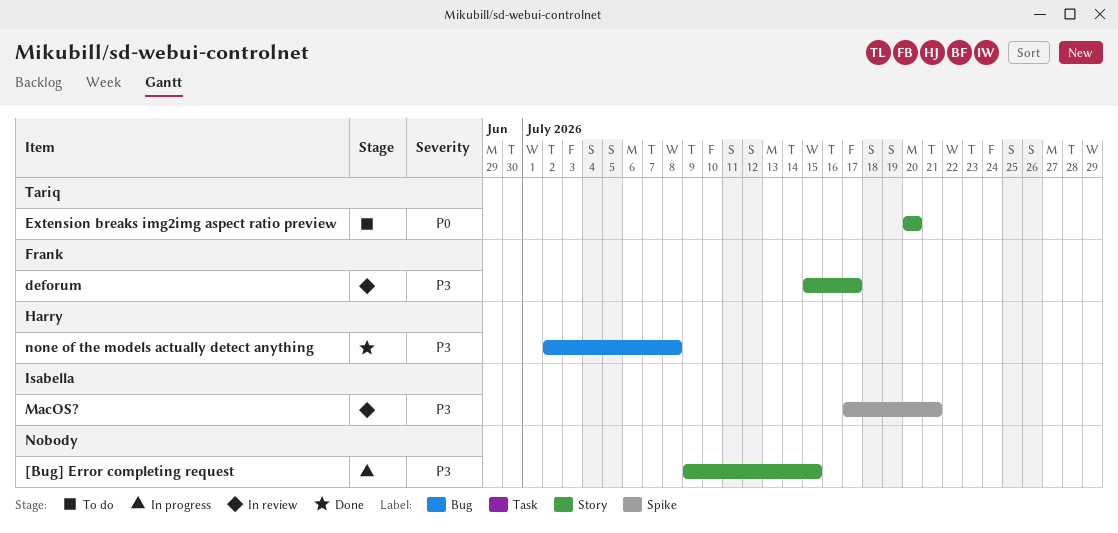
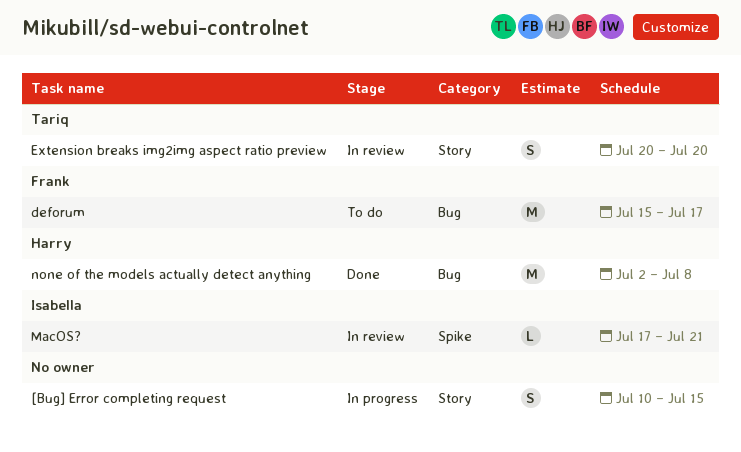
[Bug] Error completing request, start: Jul 9 -> Jul 10
deforum, status: In review -> To do
deforum, label: Story -> Bug
Extension breaks img2img aspect ratio preview, status: To do -> In review

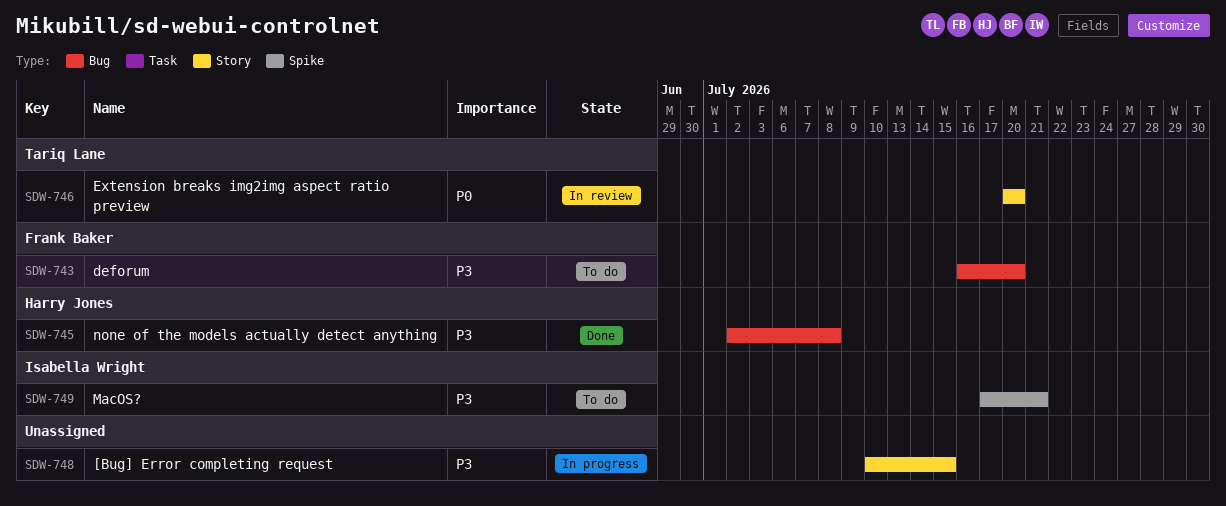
deforum, start: Jul 15 -> Jul 16
deforum, due: Jul 17 -> Jul 20
MacOS?, status: In review -> To do

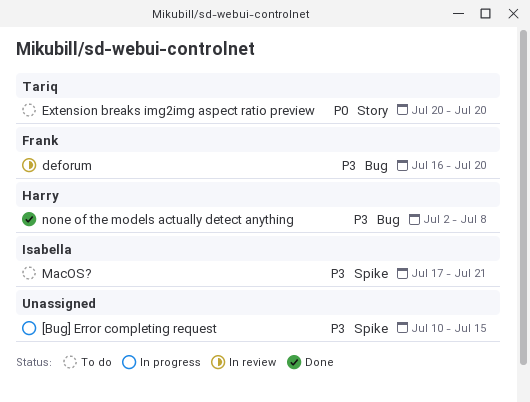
[Bug] Error completing request, label: Story -> Spike
deforum, status: To do -> In review
Extension breaks img2img aspect ratio preview, status: In review -> To do

